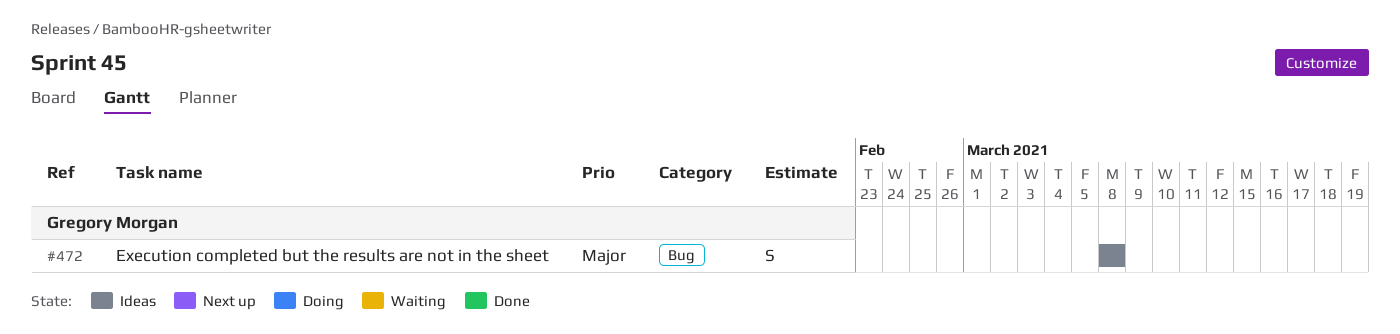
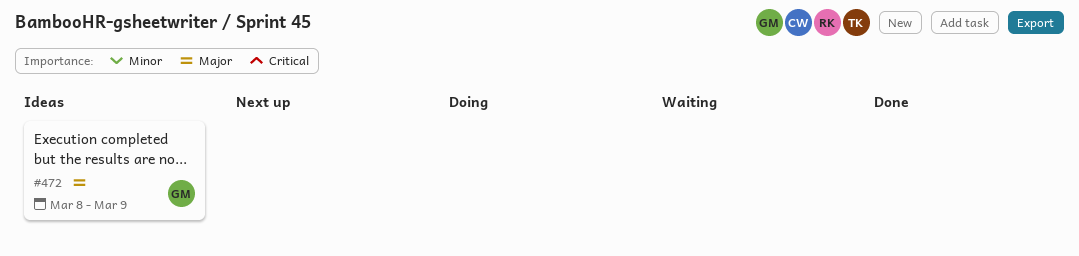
#472, due: Mar 8 -> Mar 9

